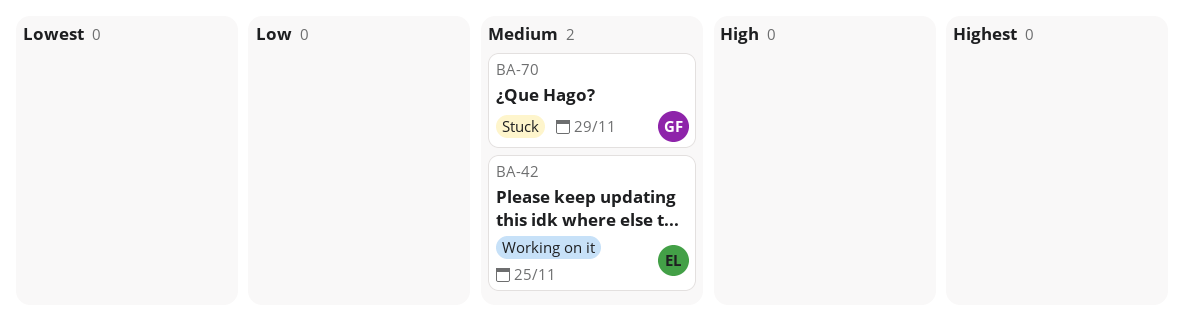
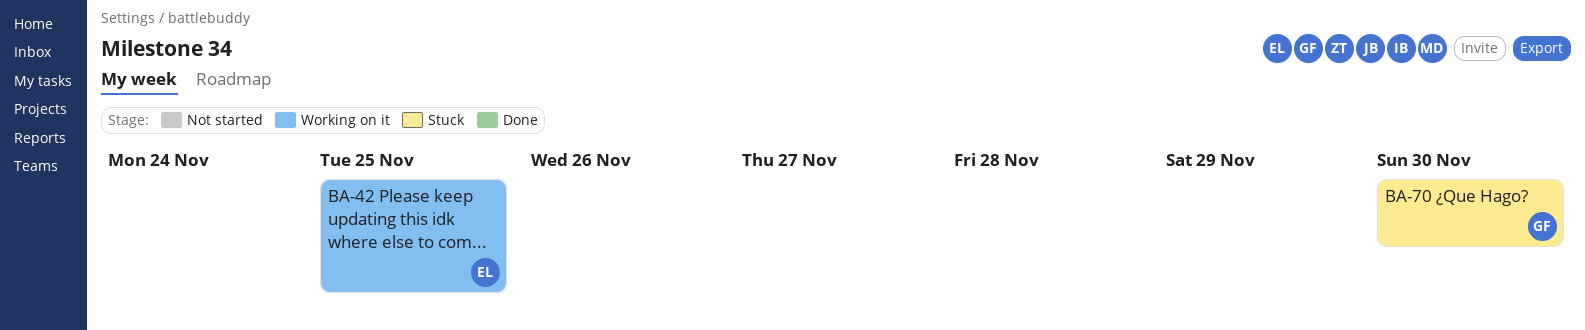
BA-70, due: Nov 29 -> Nov 30

